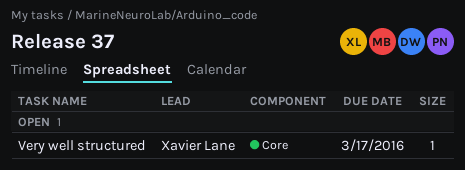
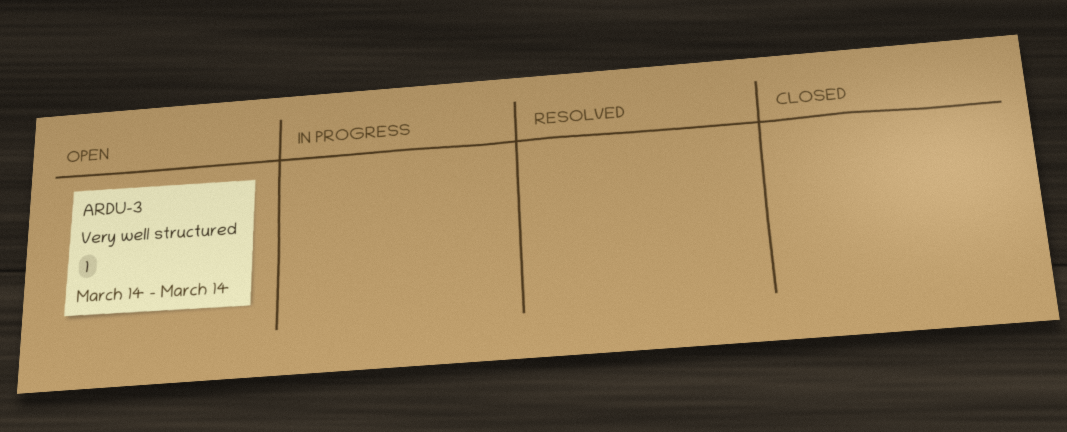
Very well structured, due: Mar 17 -> Mar 14

